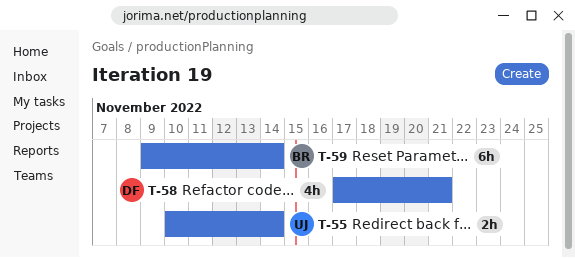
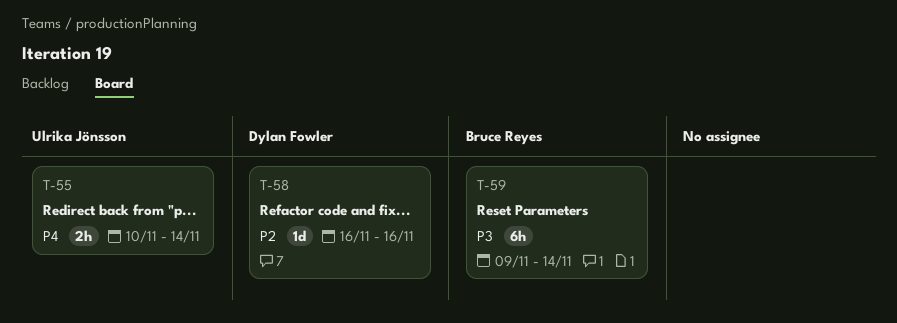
T-58, estimate: 4h -> 1d
T-58, start: Nov 17 -> Nov 16
T-58, due: Nov 21 -> Nov 16

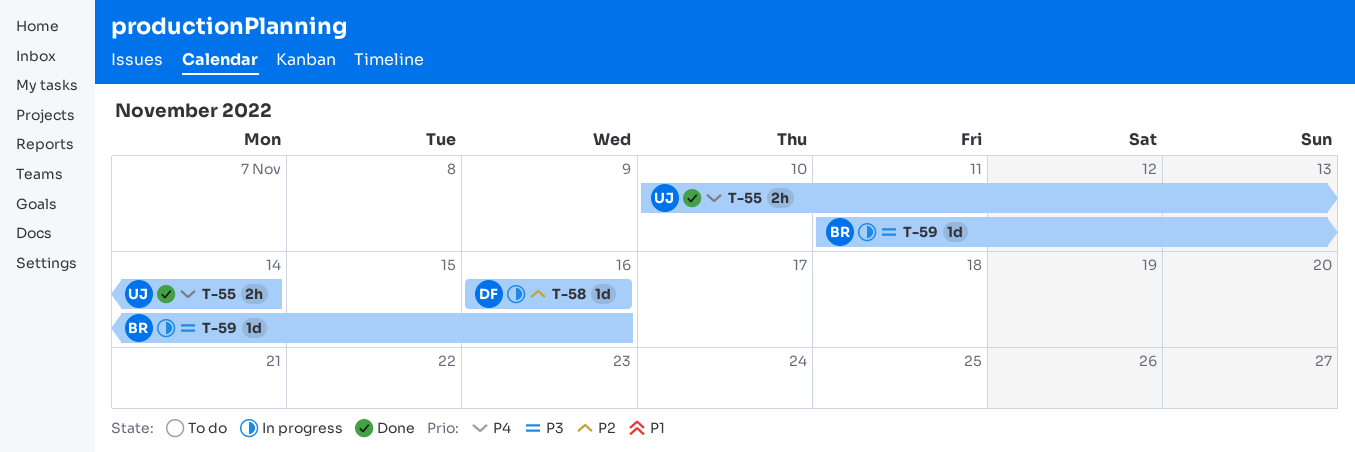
T-59, estimate: 6h -> 1d
T-59, start: Nov 9 -> Nov 11
T-59, due: Nov 14 -> Nov 16

